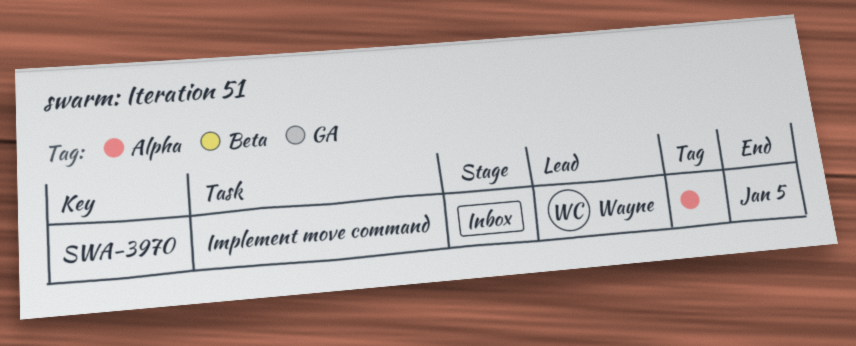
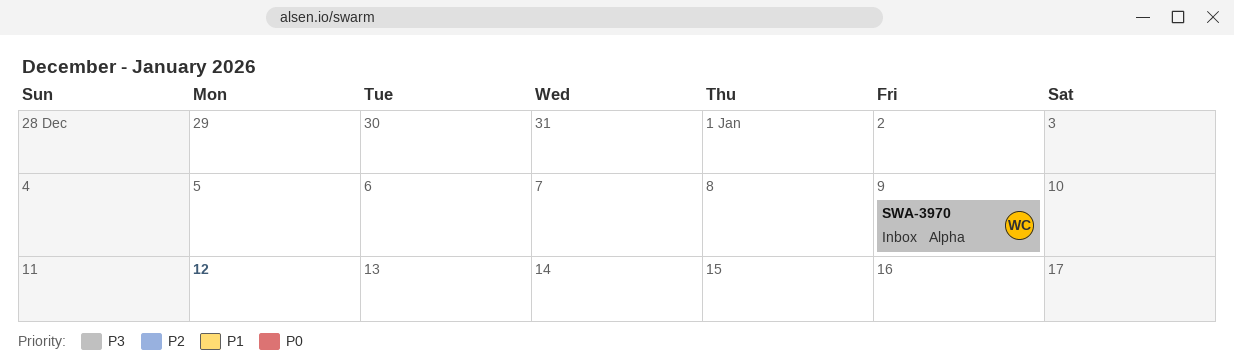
SWA-3970, due: Jan 5 -> Jan 9

